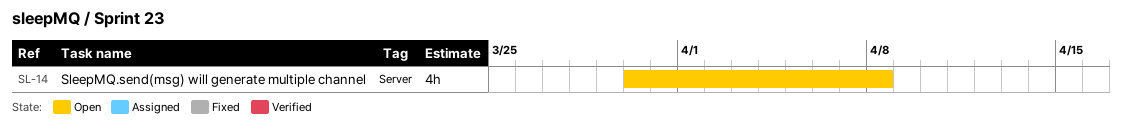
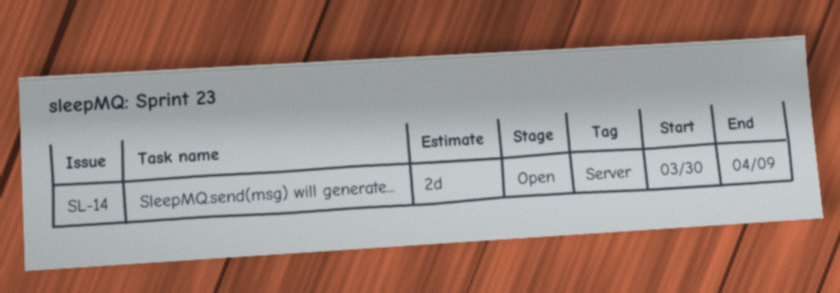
SL-14, estimate: 4h -> 2d
SL-14, due: Apr 8 -> Apr 9

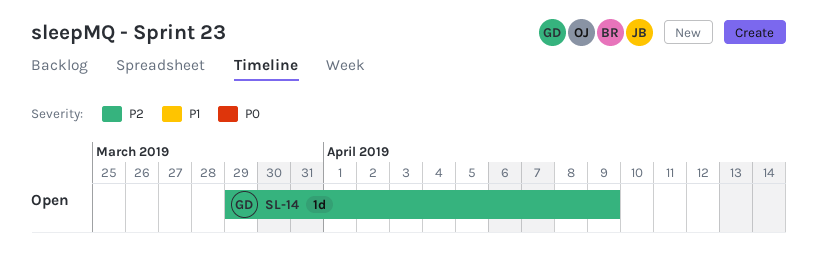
SL-14, estimate: 2d -> 1d
SL-14, start: Mar 30 -> Mar 29

